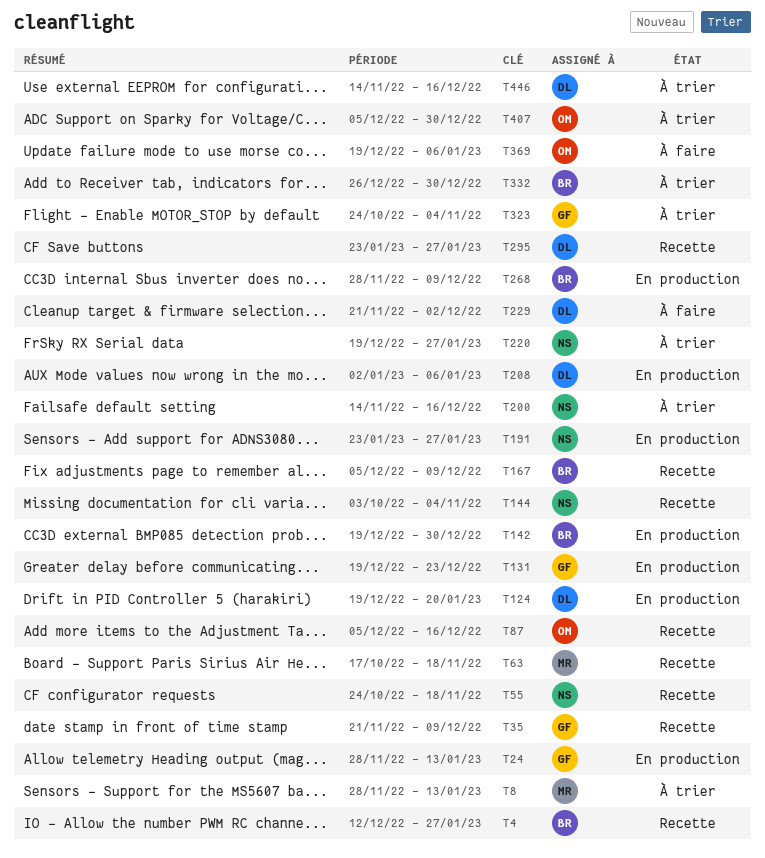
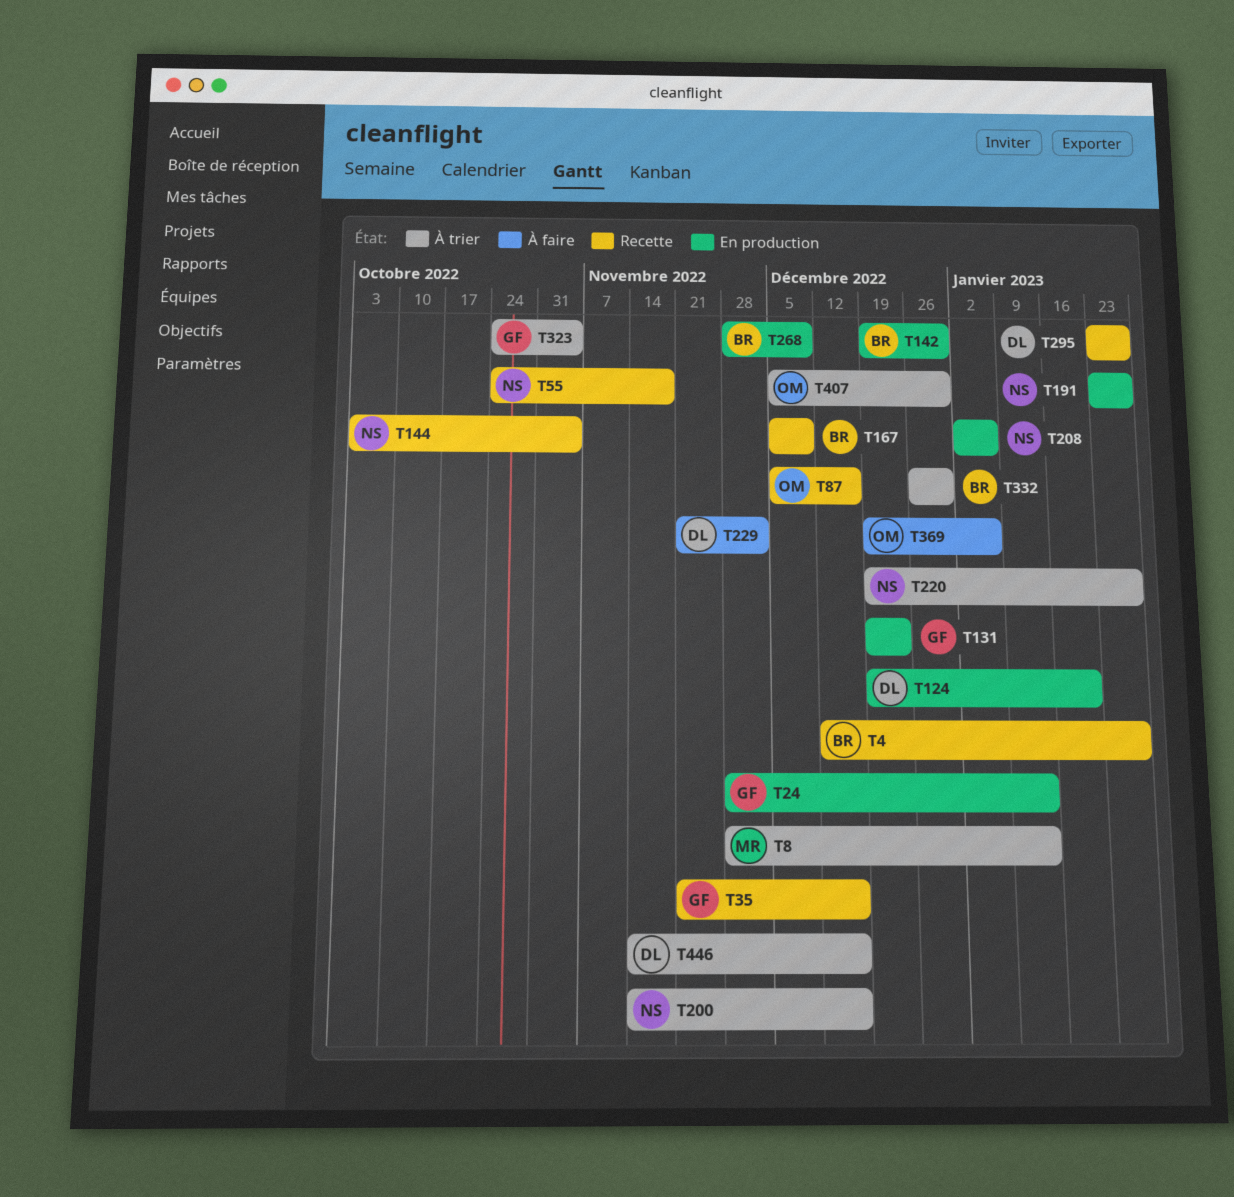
T35, due: Dec 9 -> Dec 16
T63: present -> none
T208, owner: DL -> NS

